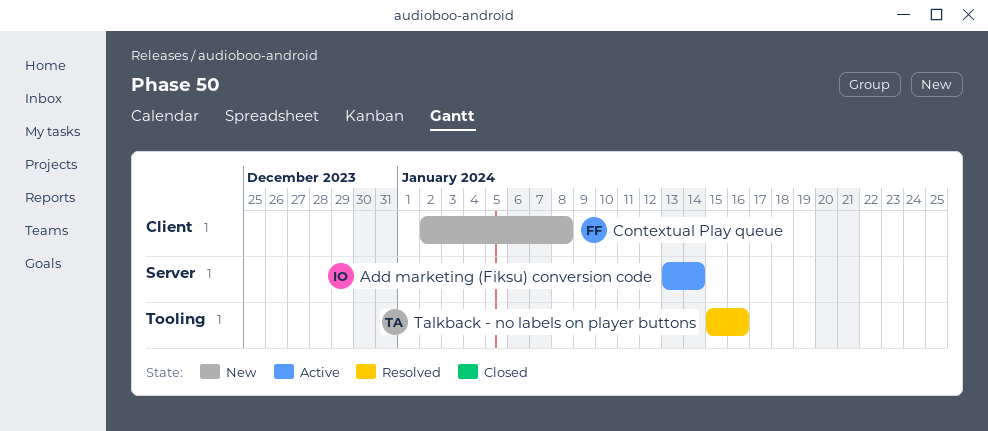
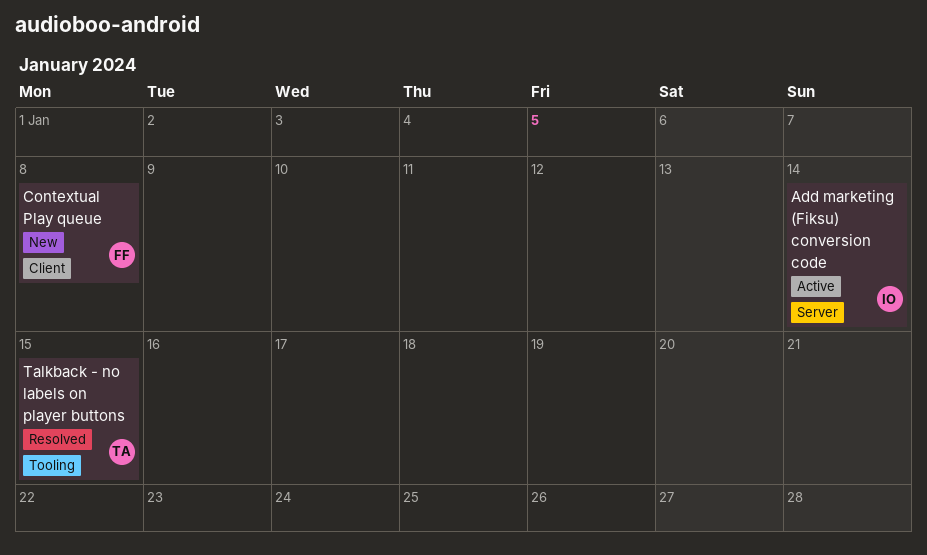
Talkback - no labels on player buttons, due: Jan 16 -> Jan 15

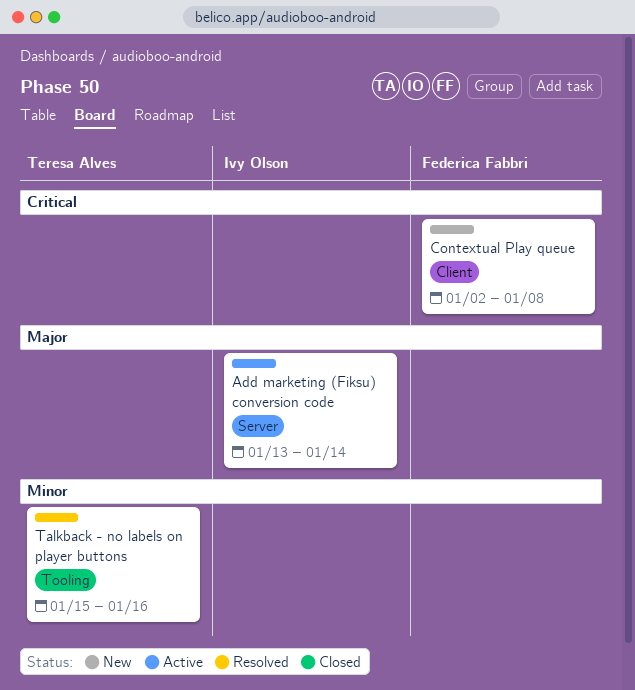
Talkback - no labels on player buttons, due: Jan 15 -> Jan 16

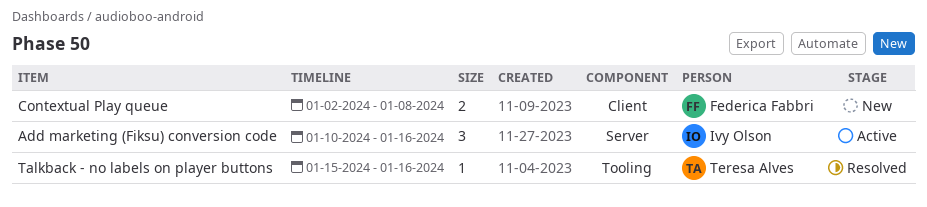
Add marketing (Fiksu) conversion code, start: Jan 13 -> Jan 10
Add marketing (Fiksu) conversion code, due: Jan 14 -> Jan 16

